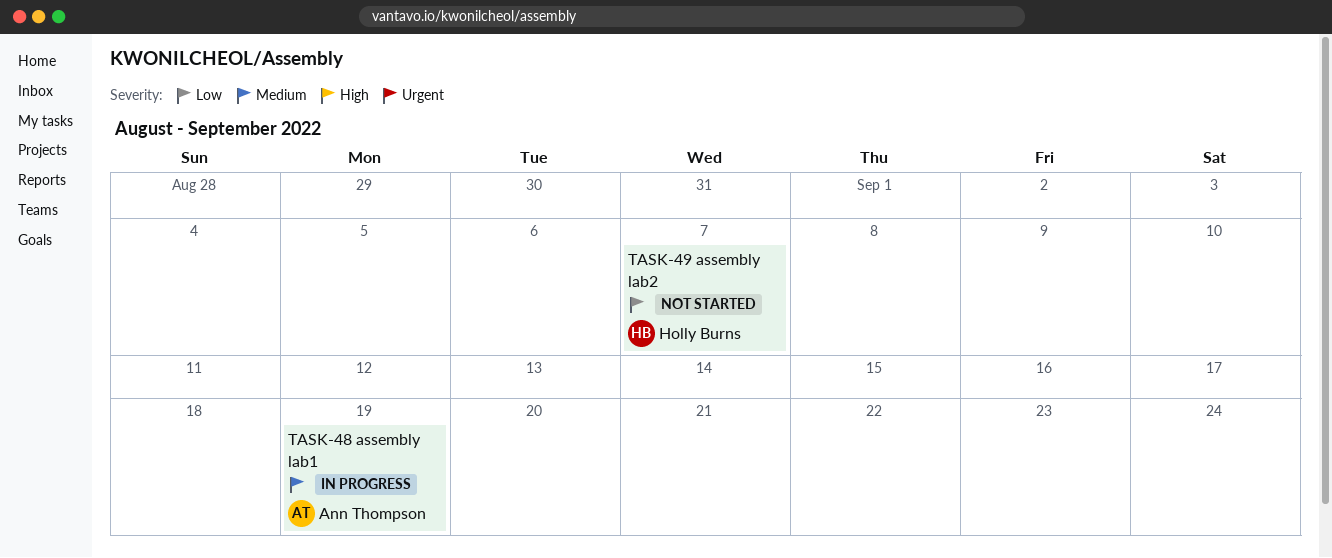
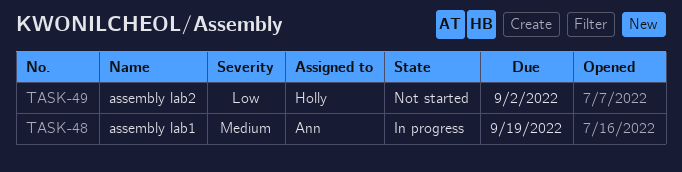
TASK-49, due: Sep 7 -> Sep 2

